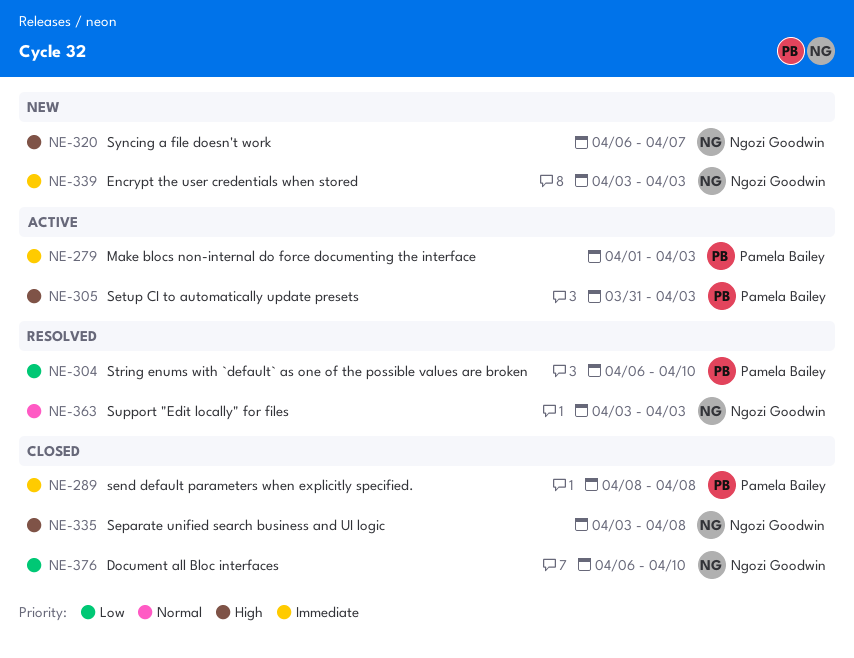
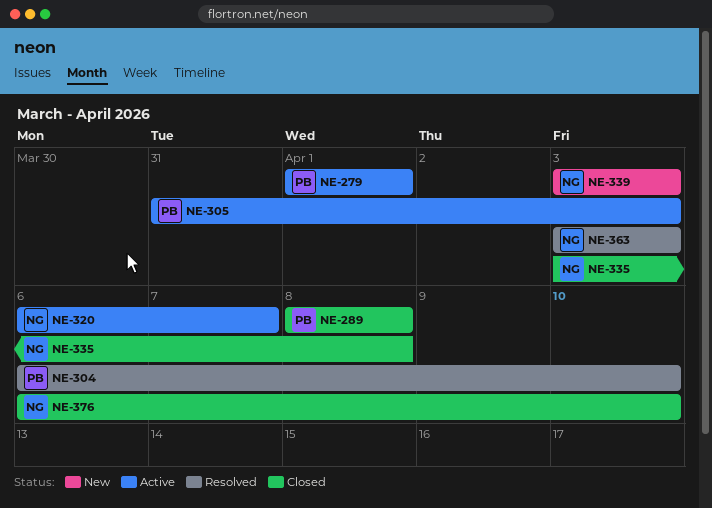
NE-279, due: Apr 3 -> Apr 1
NE-320, status: New -> Active

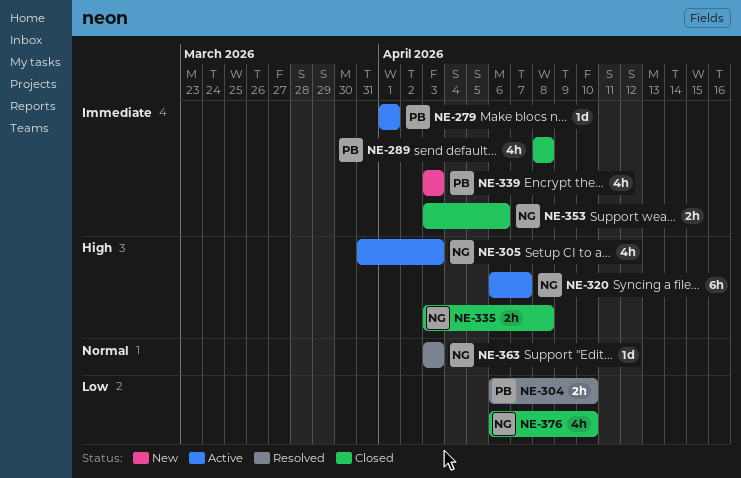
NE-305, owner: PB -> NG
NE-339, owner: NG -> PB
NE-353: none -> present

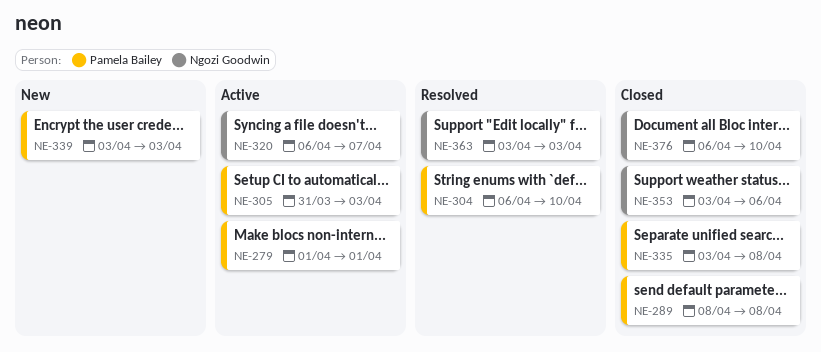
NE-305, owner: Ngozi Goodwin -> Pamela Bailey
NE-335, owner: Ngozi Goodwin -> Pamela Bailey

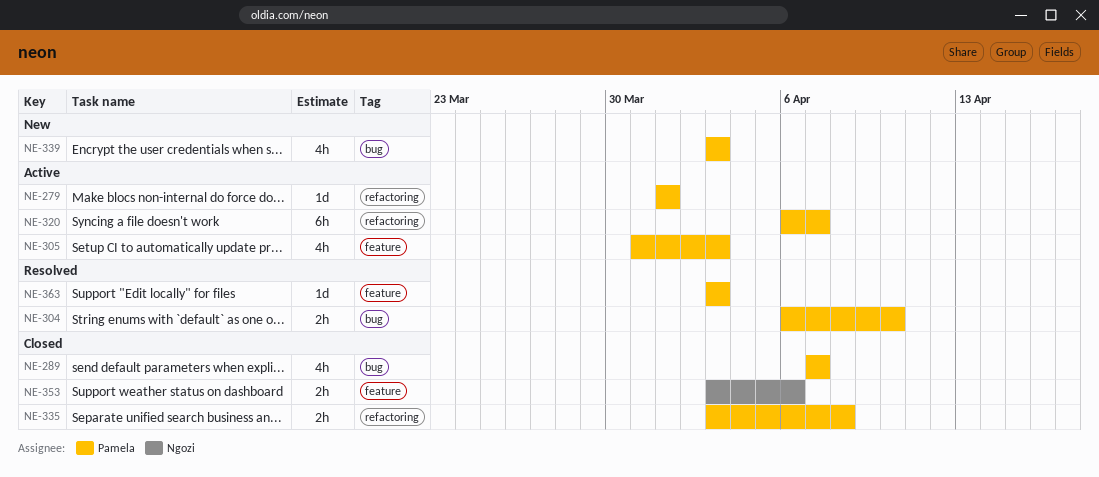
NE-289, start: Apr 8 -> Apr 7
NE-289, due: Apr 8 -> Apr 7
NE-320, owner: Ngozi Goodwin -> Pamela Bailey
NE-363, owner: Ngozi Goodwin -> Pamela Bailey
NE-376: present -> none

